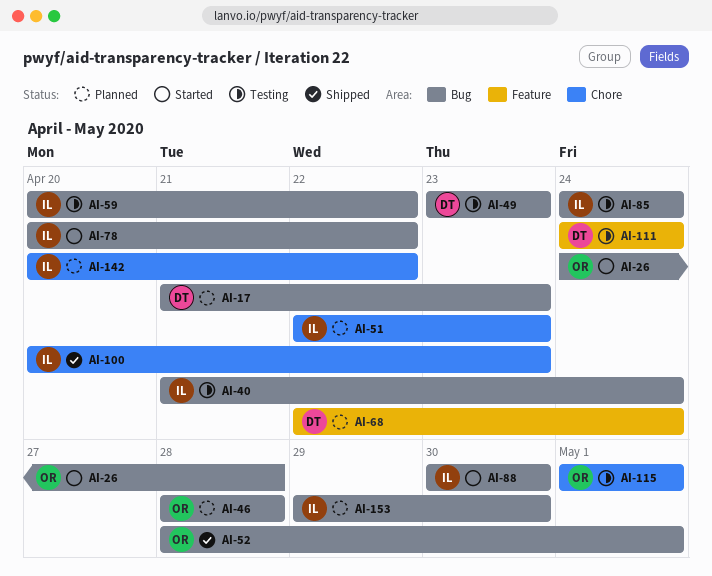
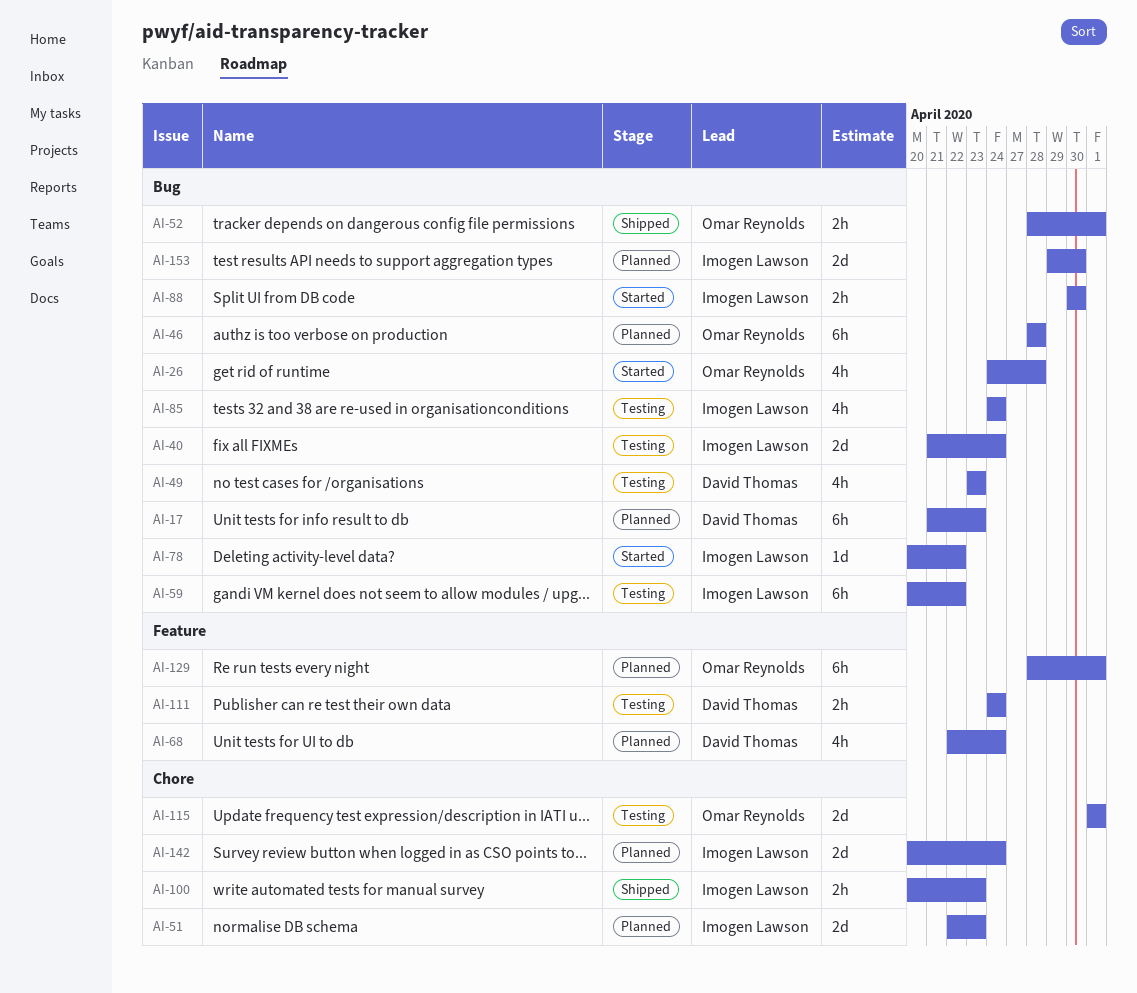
AI-129: none -> present
AI-142, due: Apr 22 -> Apr 24

